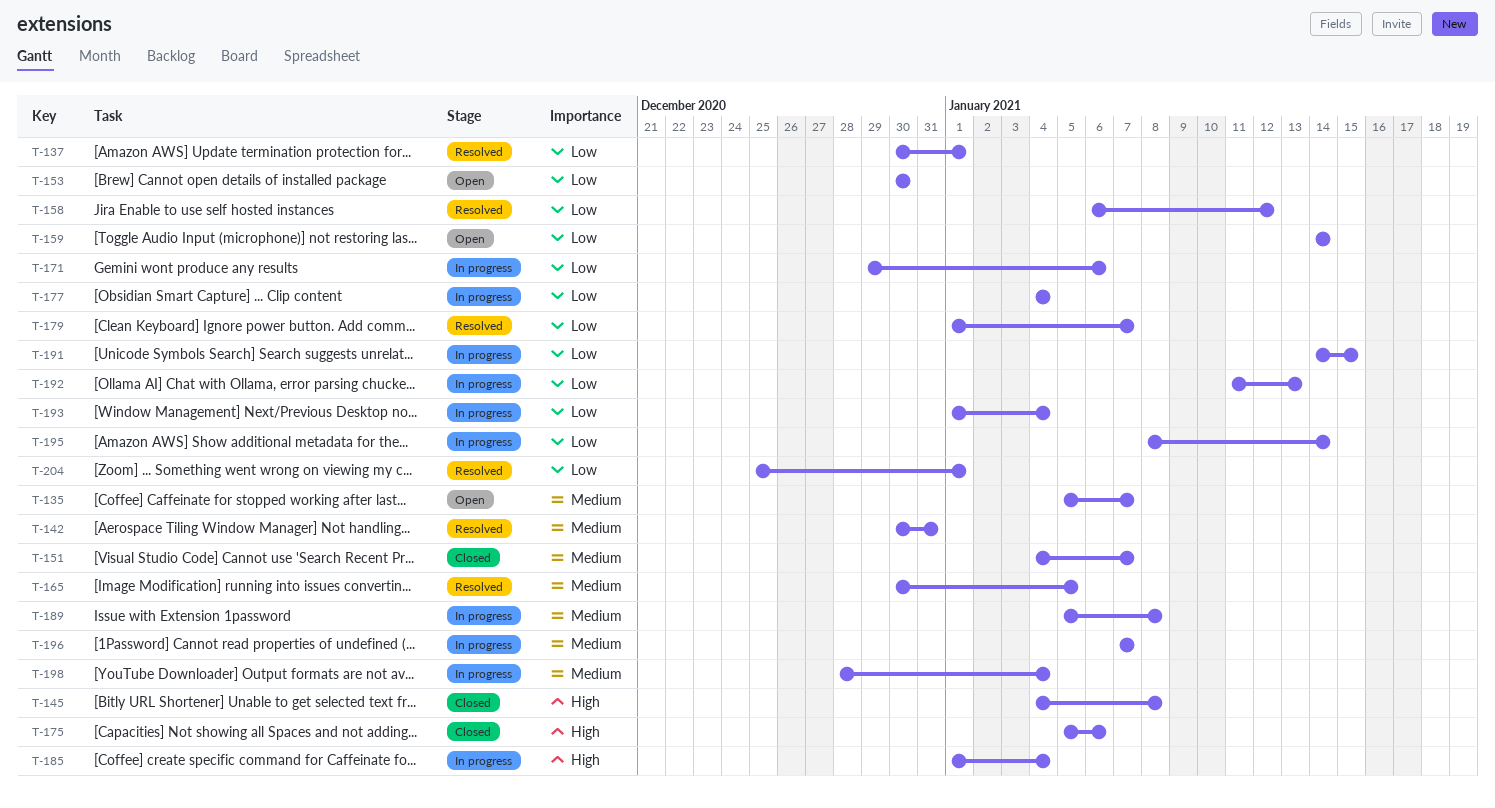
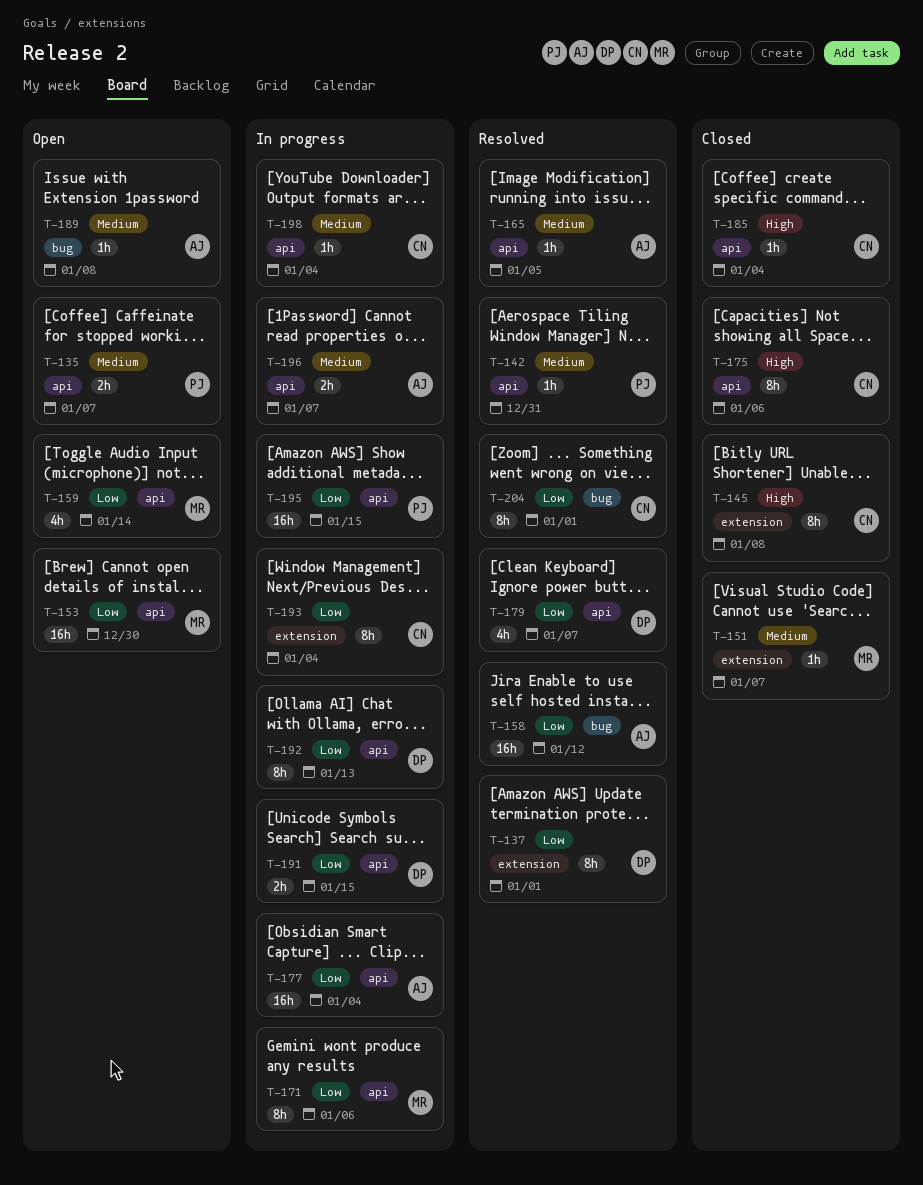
T-185, status: In progress -> Closed
T-189, status: In progress -> Open
T-195, due: Jan 14 -> Jan 15

